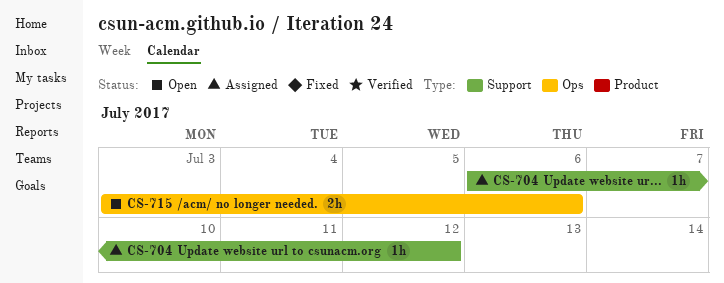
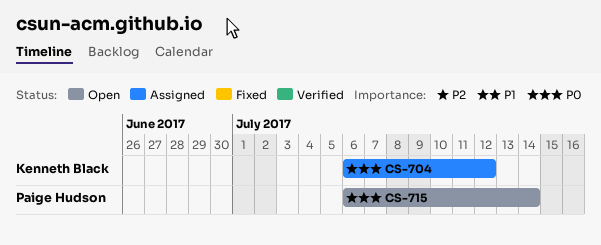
CS-715, start: Jul 3 -> Jul 6
CS-715, due: Jul 6 -> Jul 14

